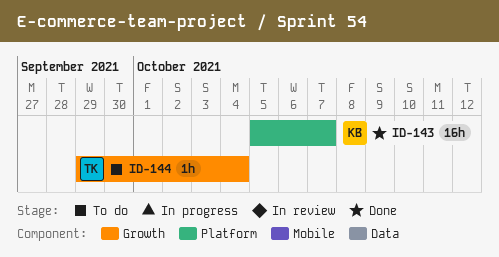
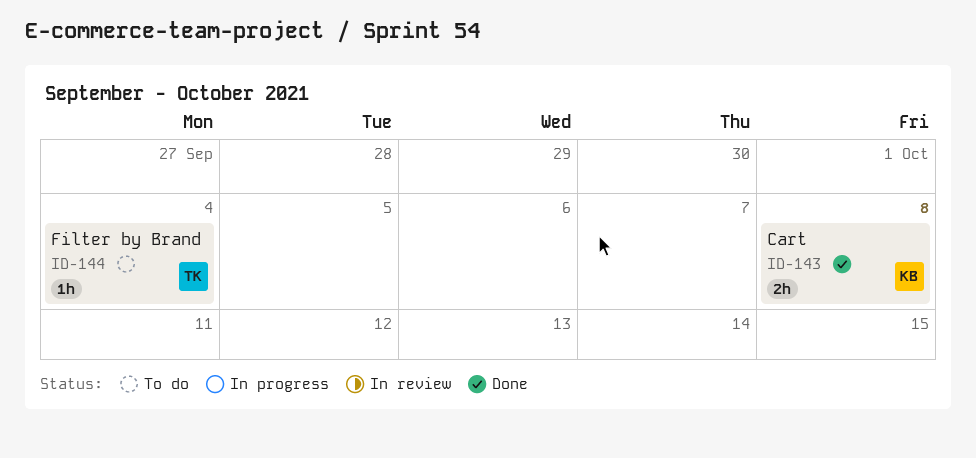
ID-143, estimate: 16h -> 2h
ID-143, due: Oct 7 -> Oct 8

